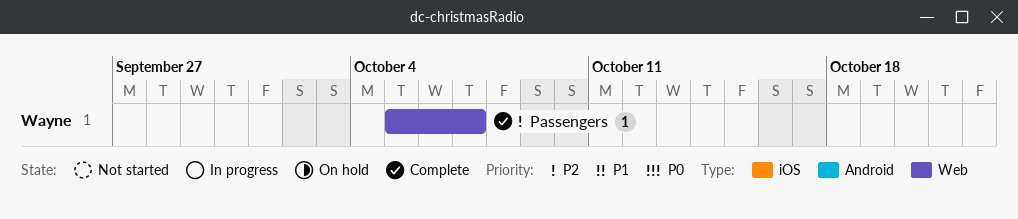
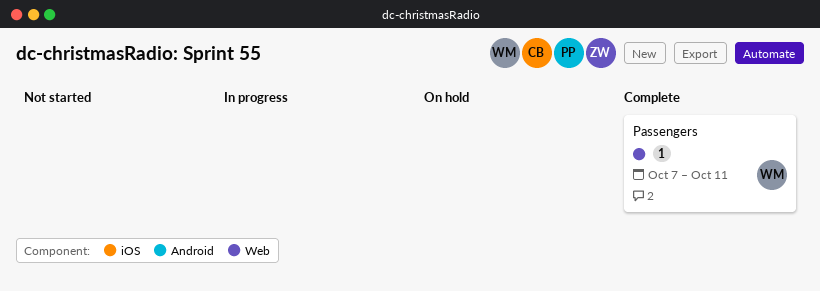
Passengers, start: Oct 5 -> Oct 7
Passengers, due: Oct 7 -> Oct 11

